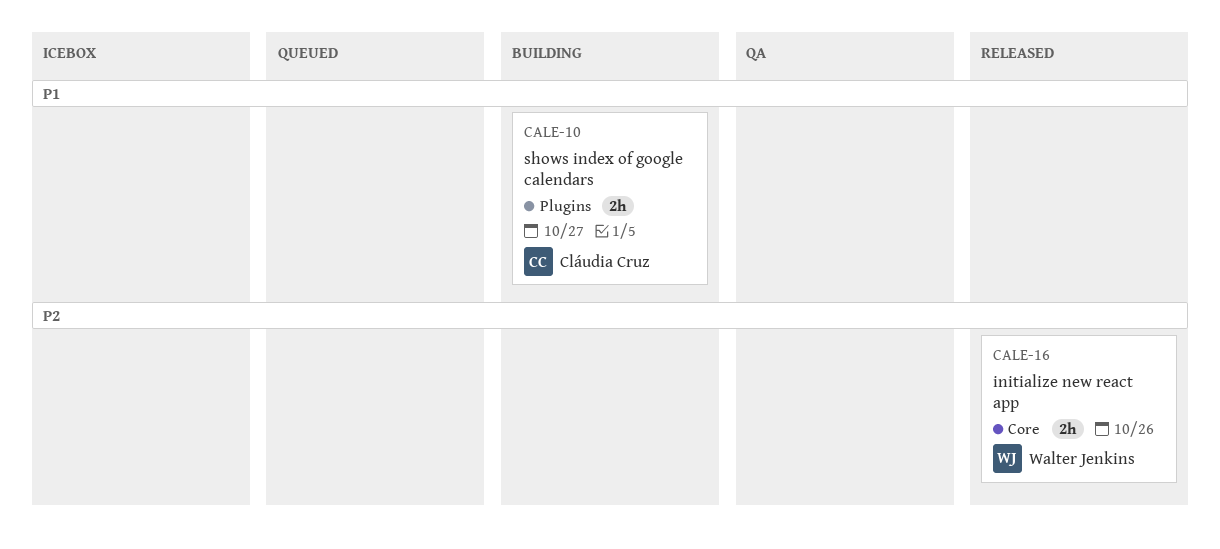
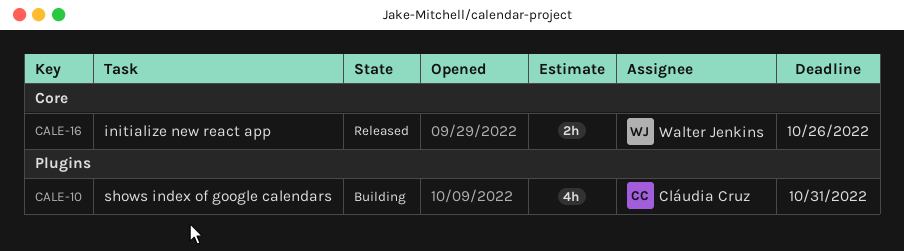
CALE-10, estimate: 2h -> 4h
CALE-10, due: Oct 27 -> Oct 31

